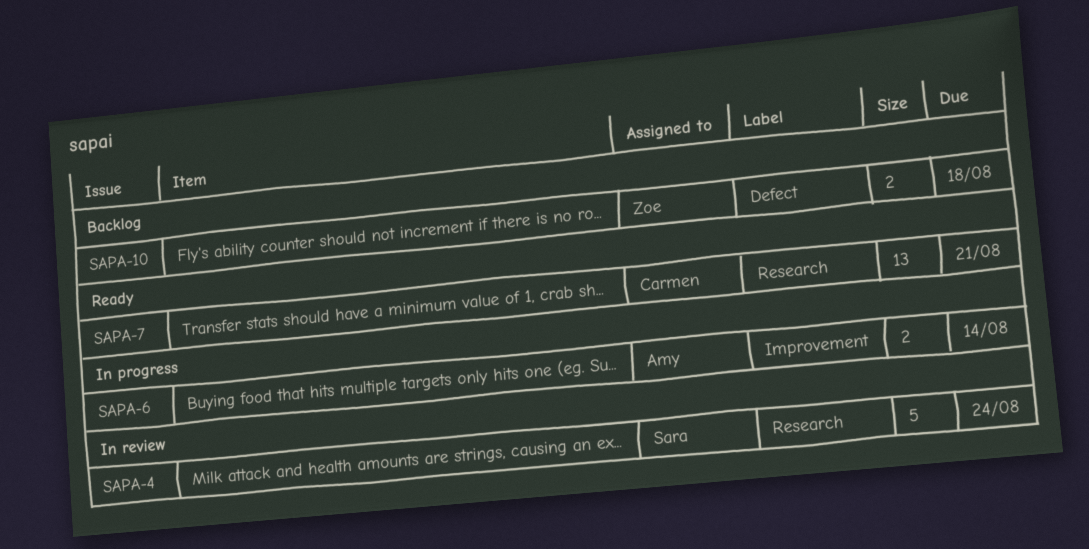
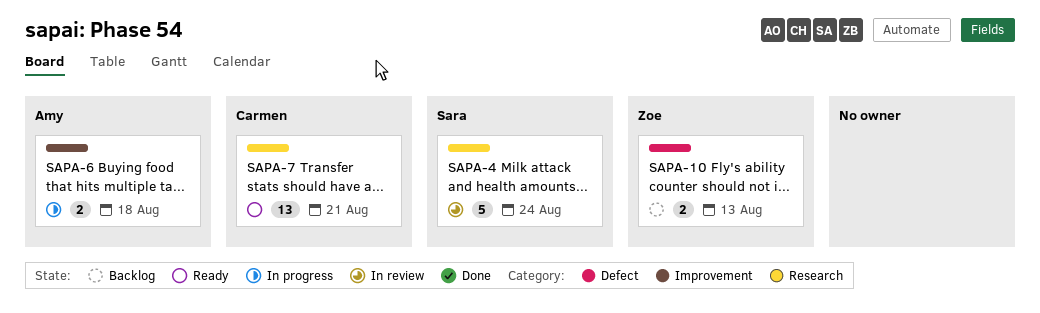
SAPA-6, due: Aug 14 -> Aug 18
SAPA-10, due: Aug 18 -> Aug 13

